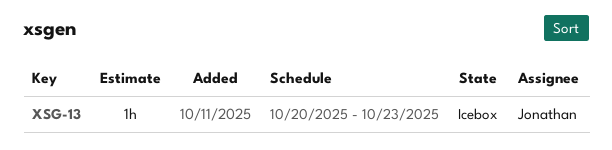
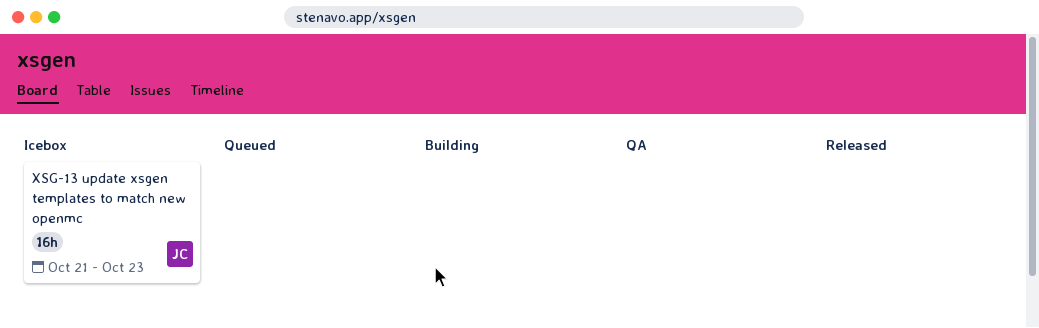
XSG-13, estimate: 1h -> 16h
XSG-13, start: Oct 20 -> Oct 21

